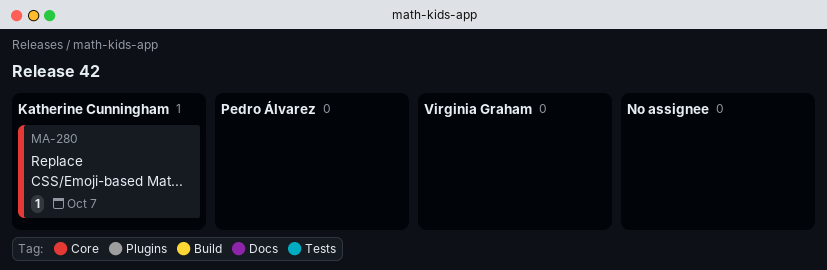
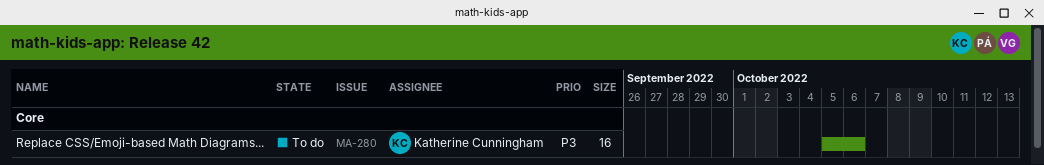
MA-280, estimate: 1 -> 16
MA-280, due: Oct 7 -> Oct 6

